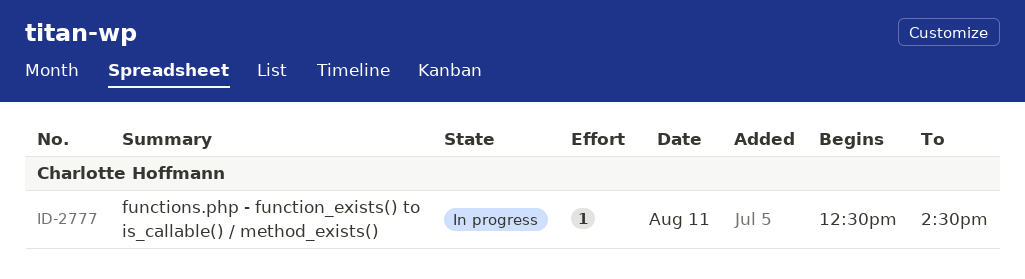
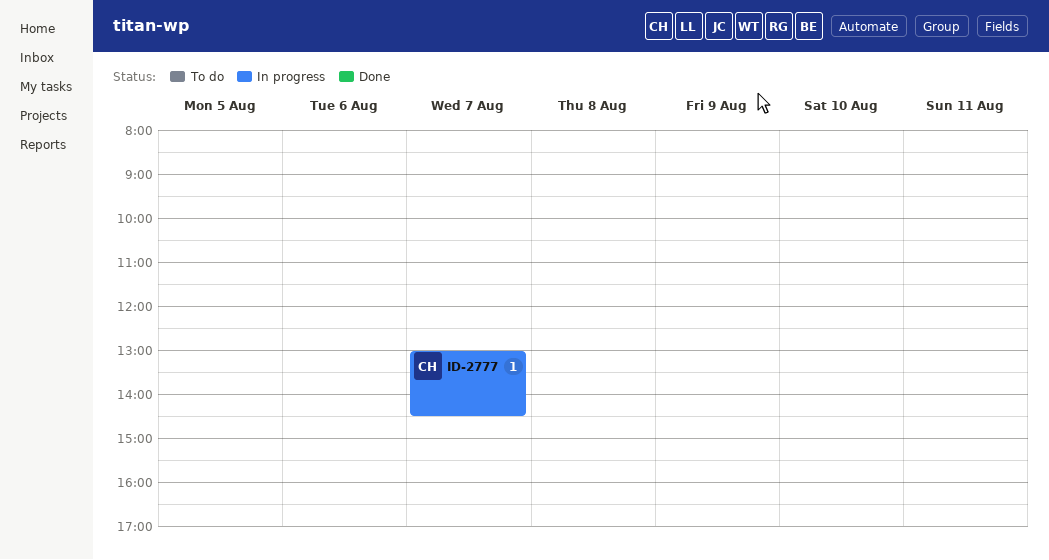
ID-2777, day: Aug 11 -> Aug 7
ID-2777, begins: 12:30 -> 13:00

